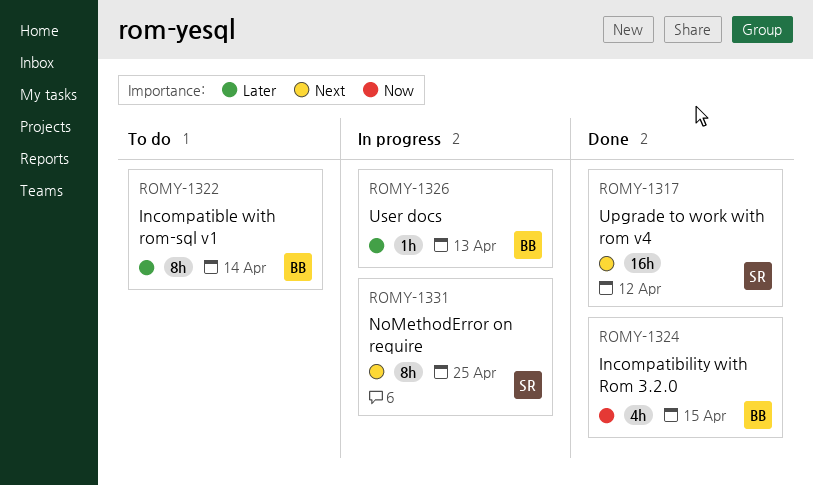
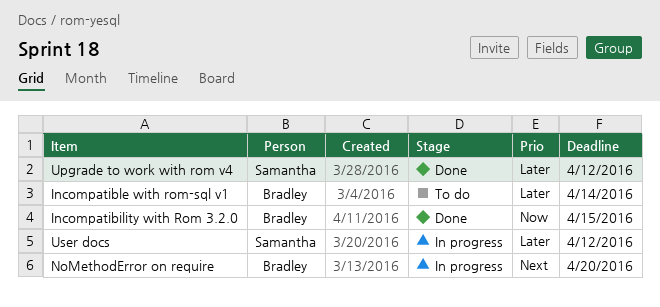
NoMethodError on require, owner: Samantha -> Bradley
NoMethodError on require, due: Apr 25 -> Apr 20
Upgrade to work with rom v4, priority: Next -> Later
User docs, owner: Bradley -> Samantha
User docs, due: Apr 13 -> Apr 12

